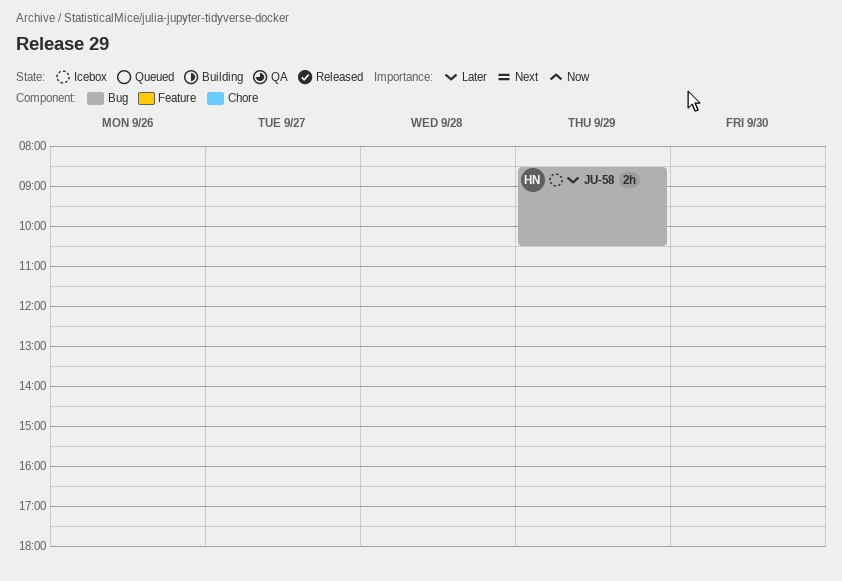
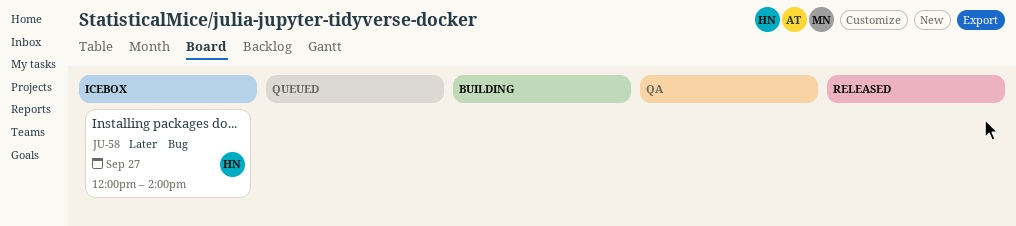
JU-58, day: Sep 29 -> Sep 27
JU-58, begins: 08:30 -> 12:00
JU-58, ends: 10:30 -> 14:00

